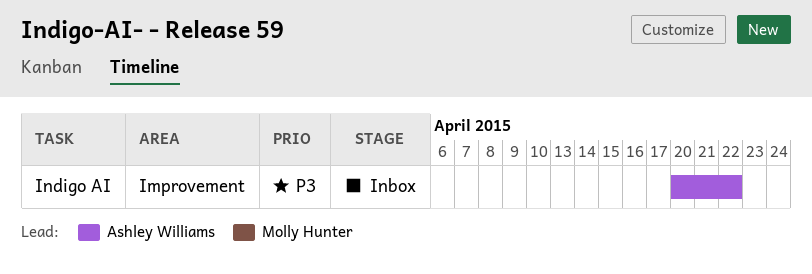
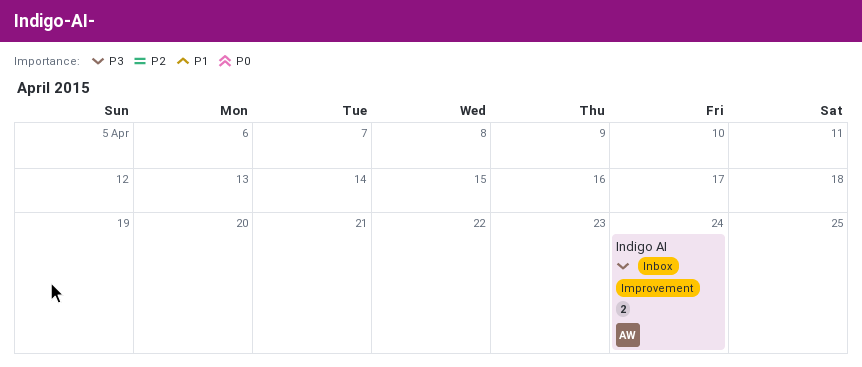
Indigo AI, due: Apr 22 -> Apr 24

